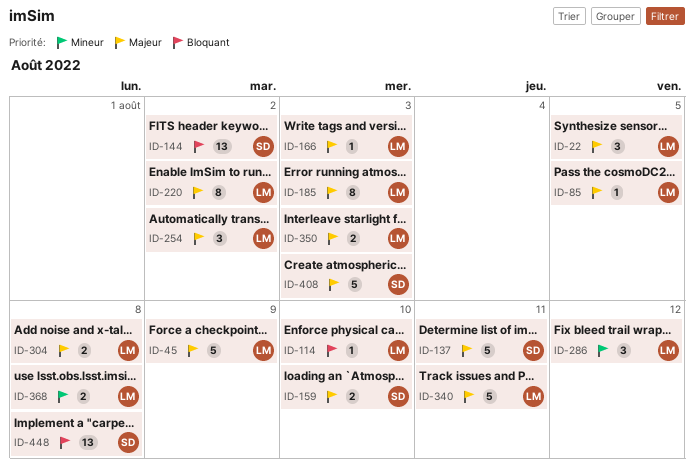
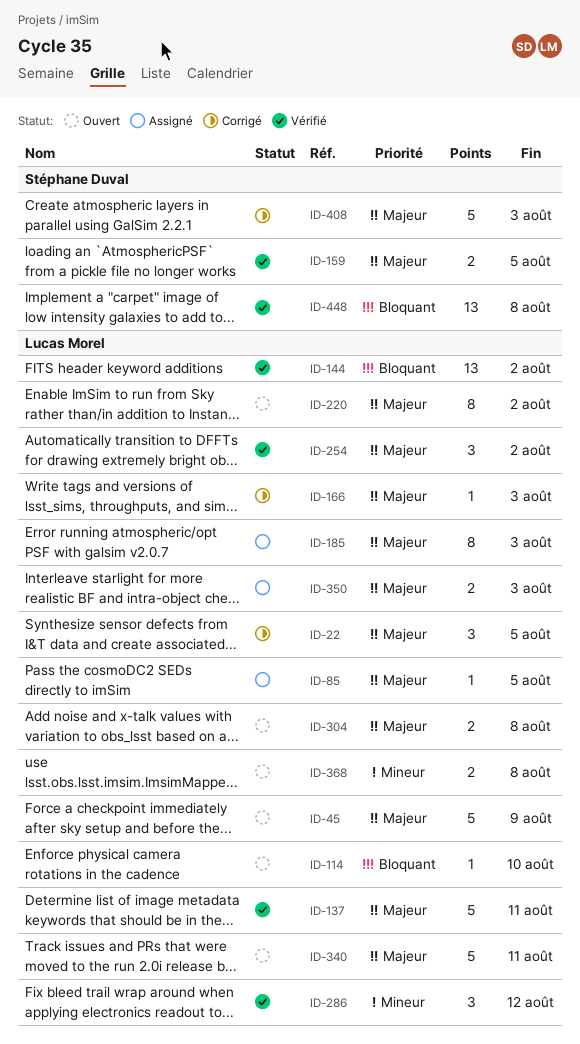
ID-137, owner: Stéphane Duval -> Lucas Morel
ID-144, owner: Stéphane Duval -> Lucas Morel
ID-159, due: Aug 10 -> Aug 5

